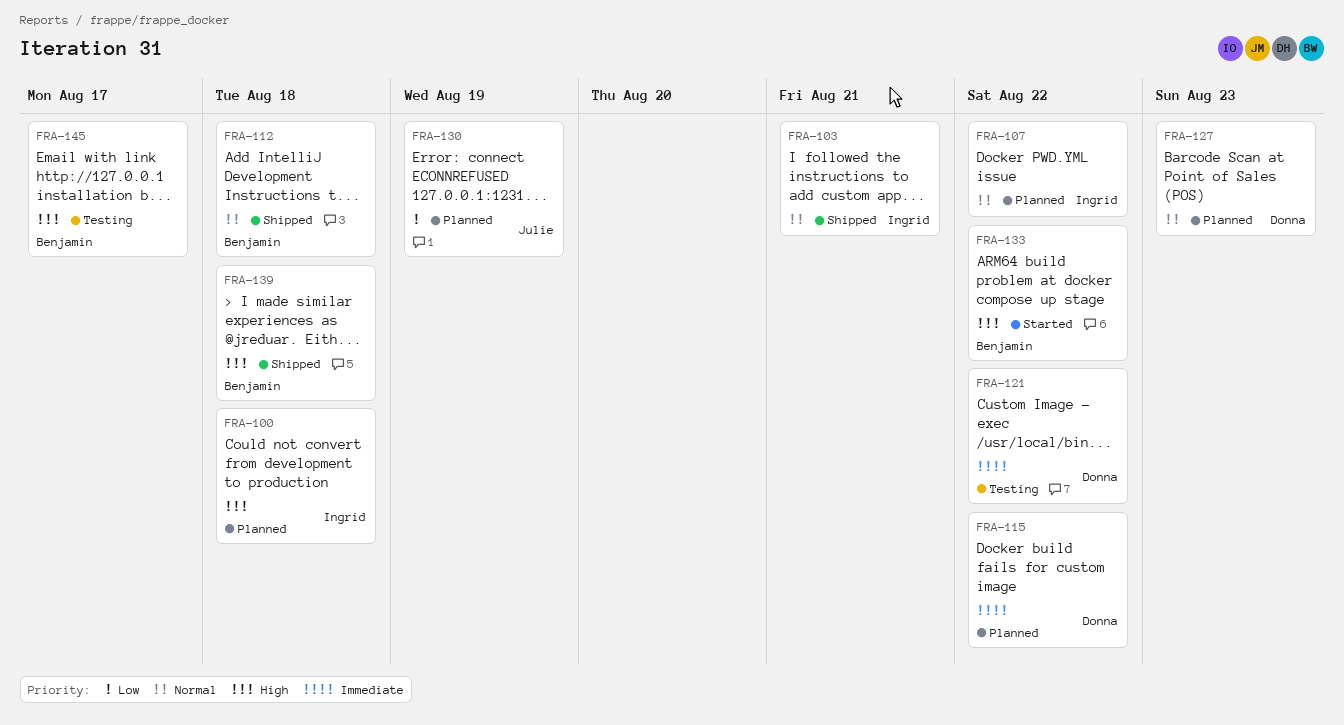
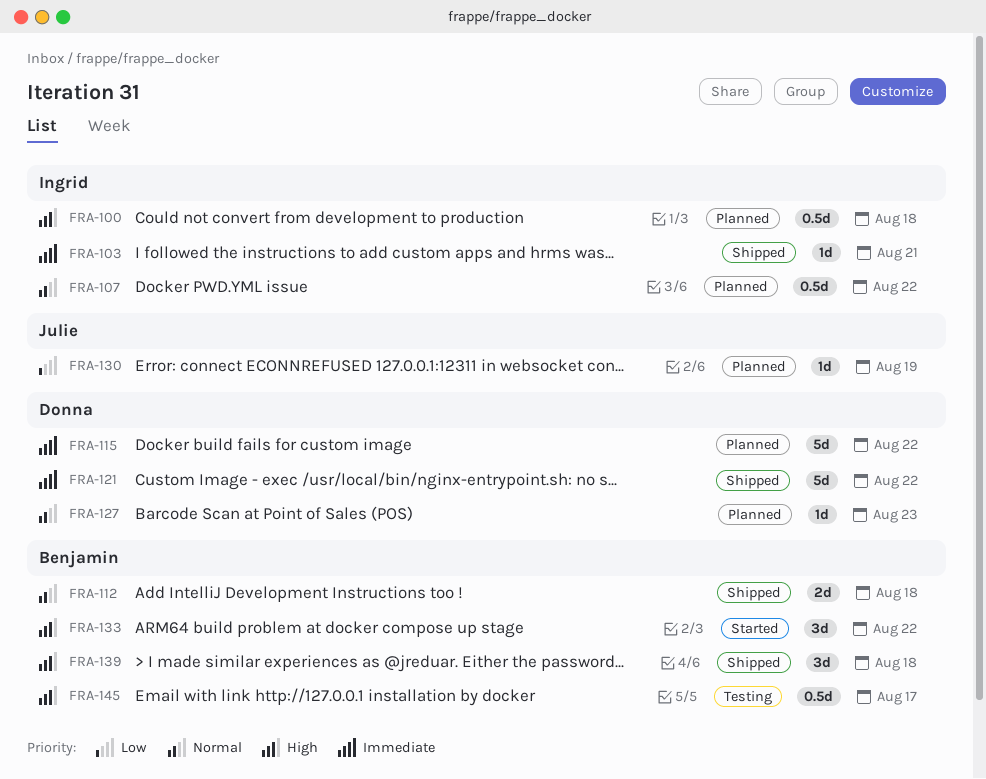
FRA-103, priority: Normal -> Immediate
FRA-121, status: Testing -> Shipped

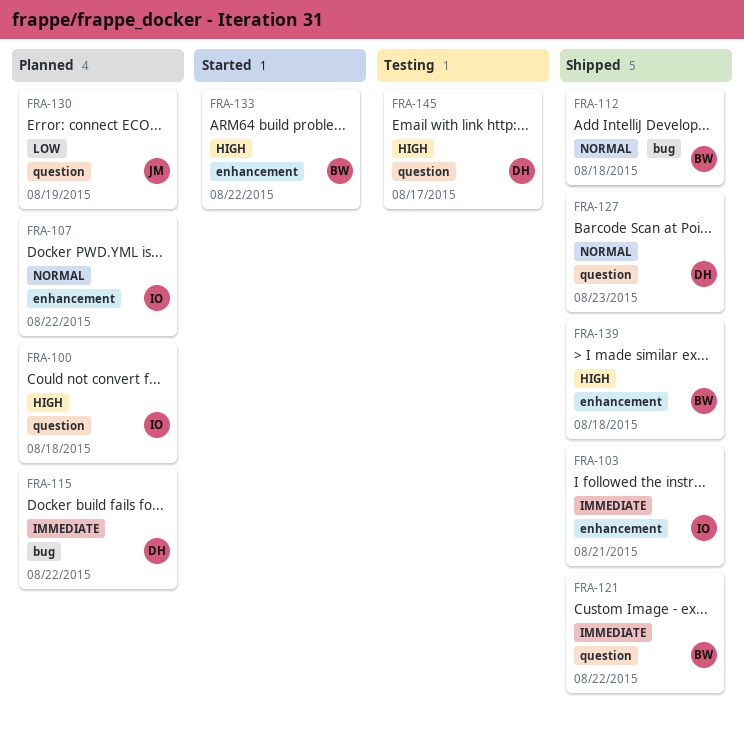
FRA-121, owner: Donna -> Benjamin
FRA-127, status: Planned -> Shipped
FRA-145, owner: Benjamin -> Donna

